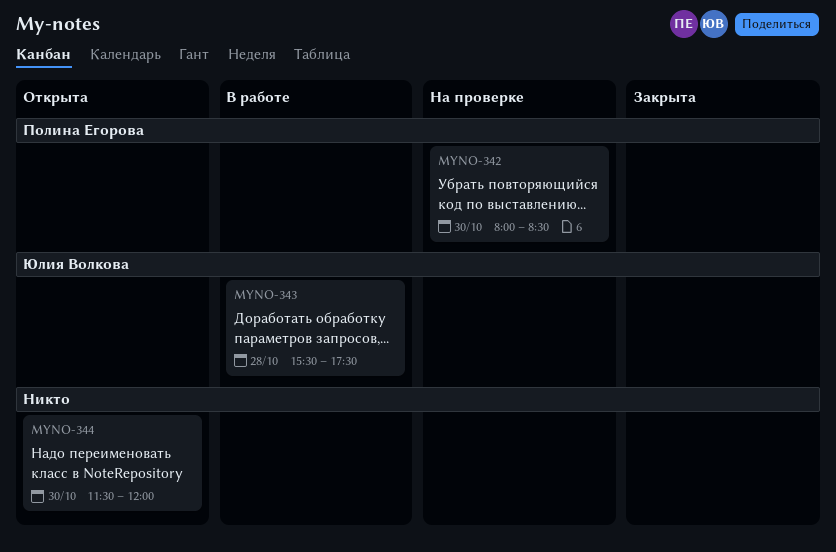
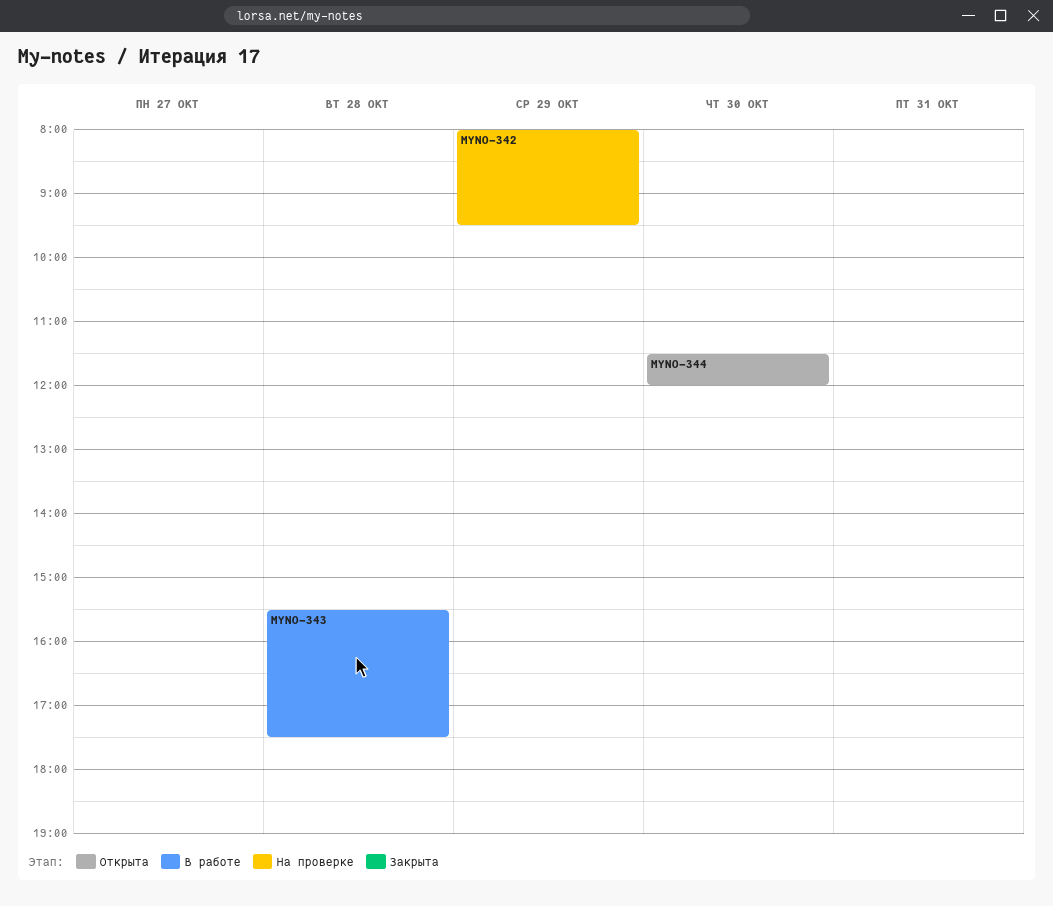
MYNO-342, day: Oct 30 -> Oct 29
MYNO-342, ends: 08:30 -> 09:30

